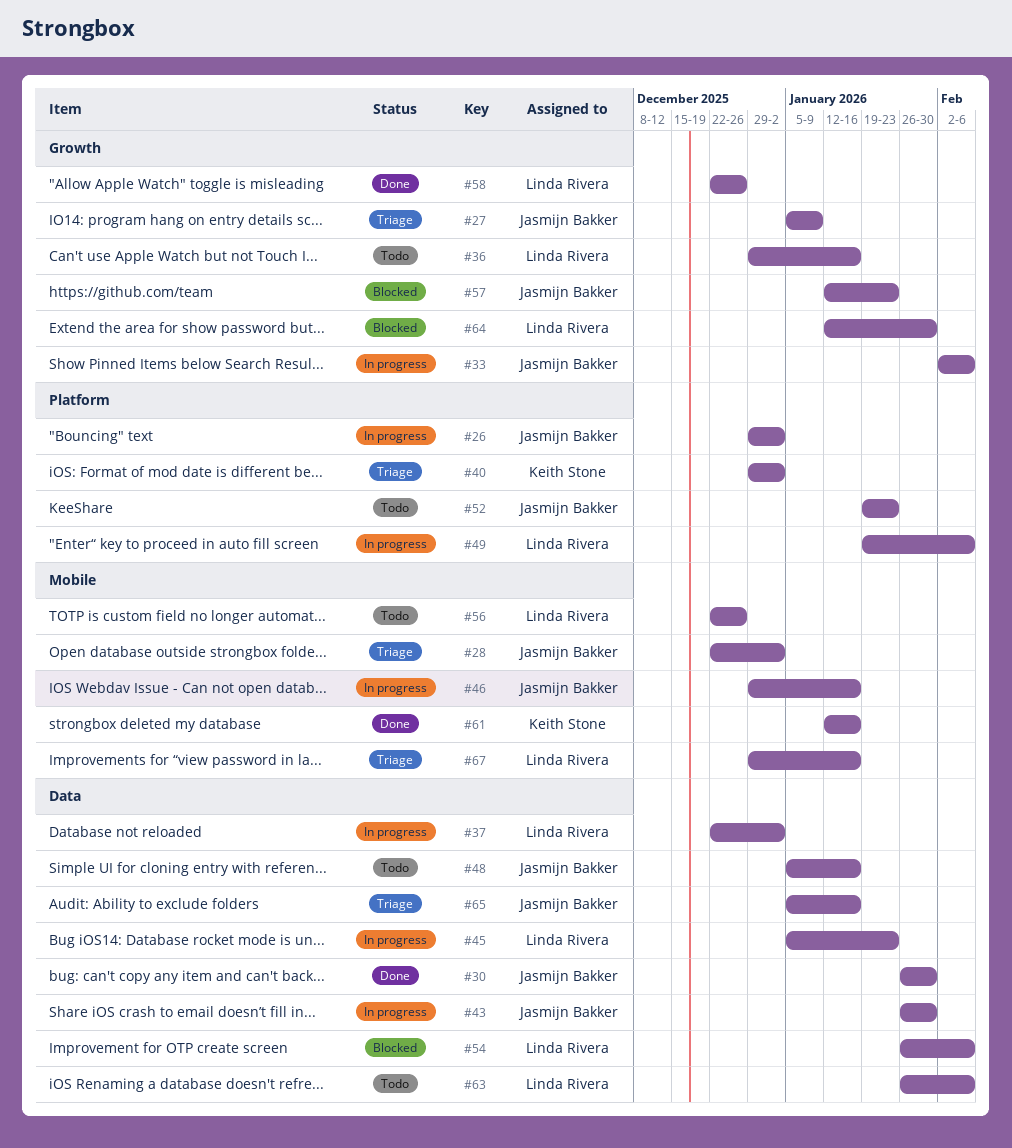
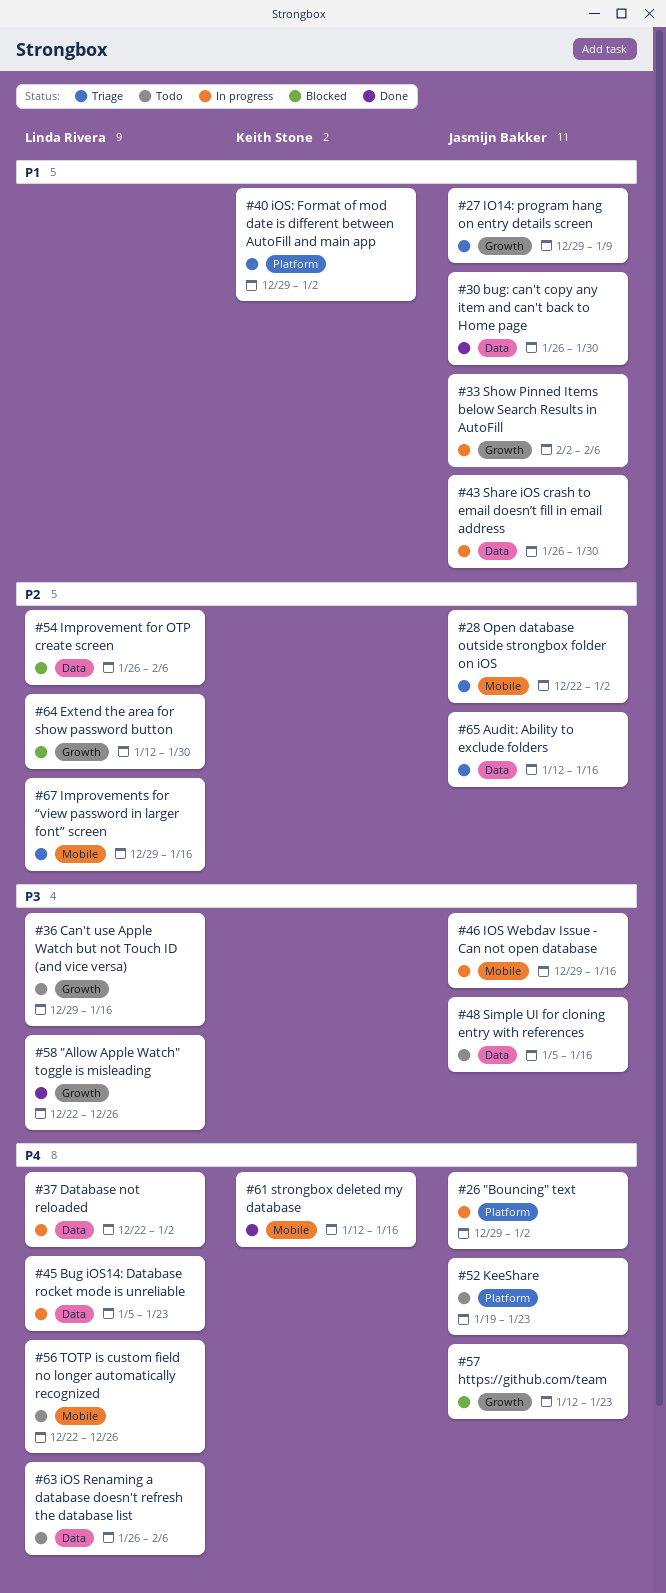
#27, start: Jan 5 -> Dec 29
#49: present -> none
#65, start: Jan 5 -> Jan 12

